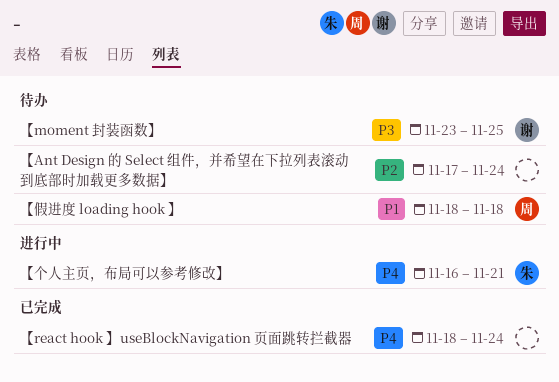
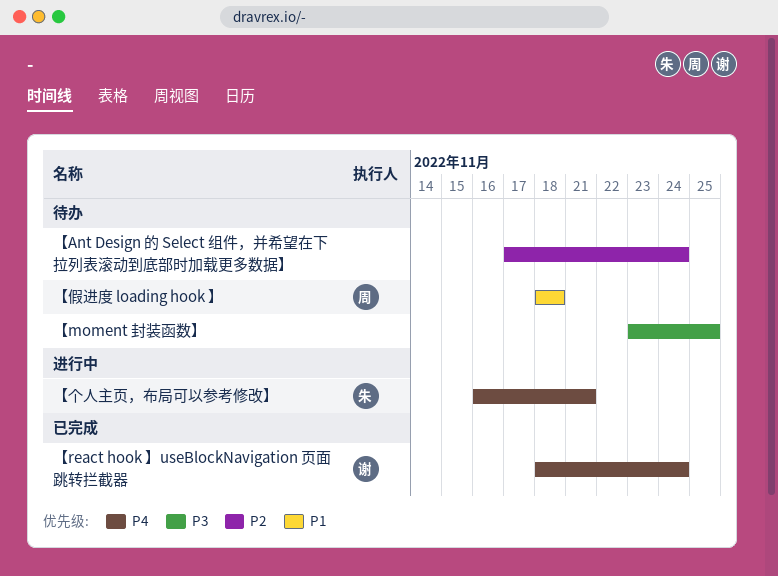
【moment 封装函数】, owner: 谢 -> none
【react hook 】useBlockNavigation 页面跳转拦截器, owner: none -> 谢

